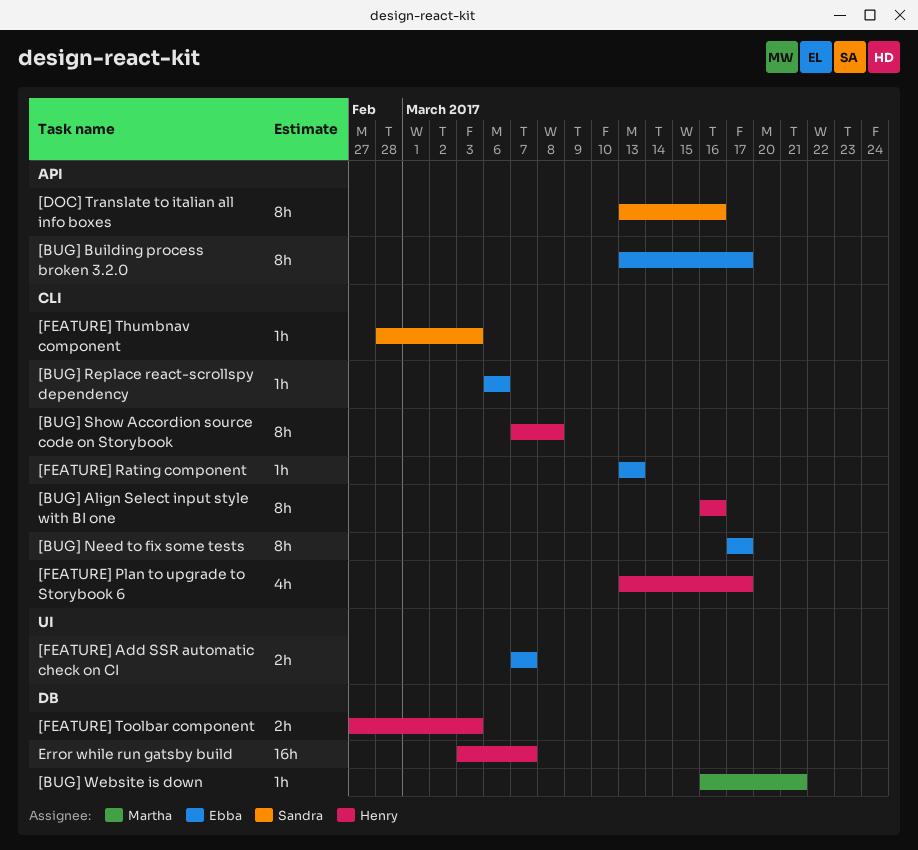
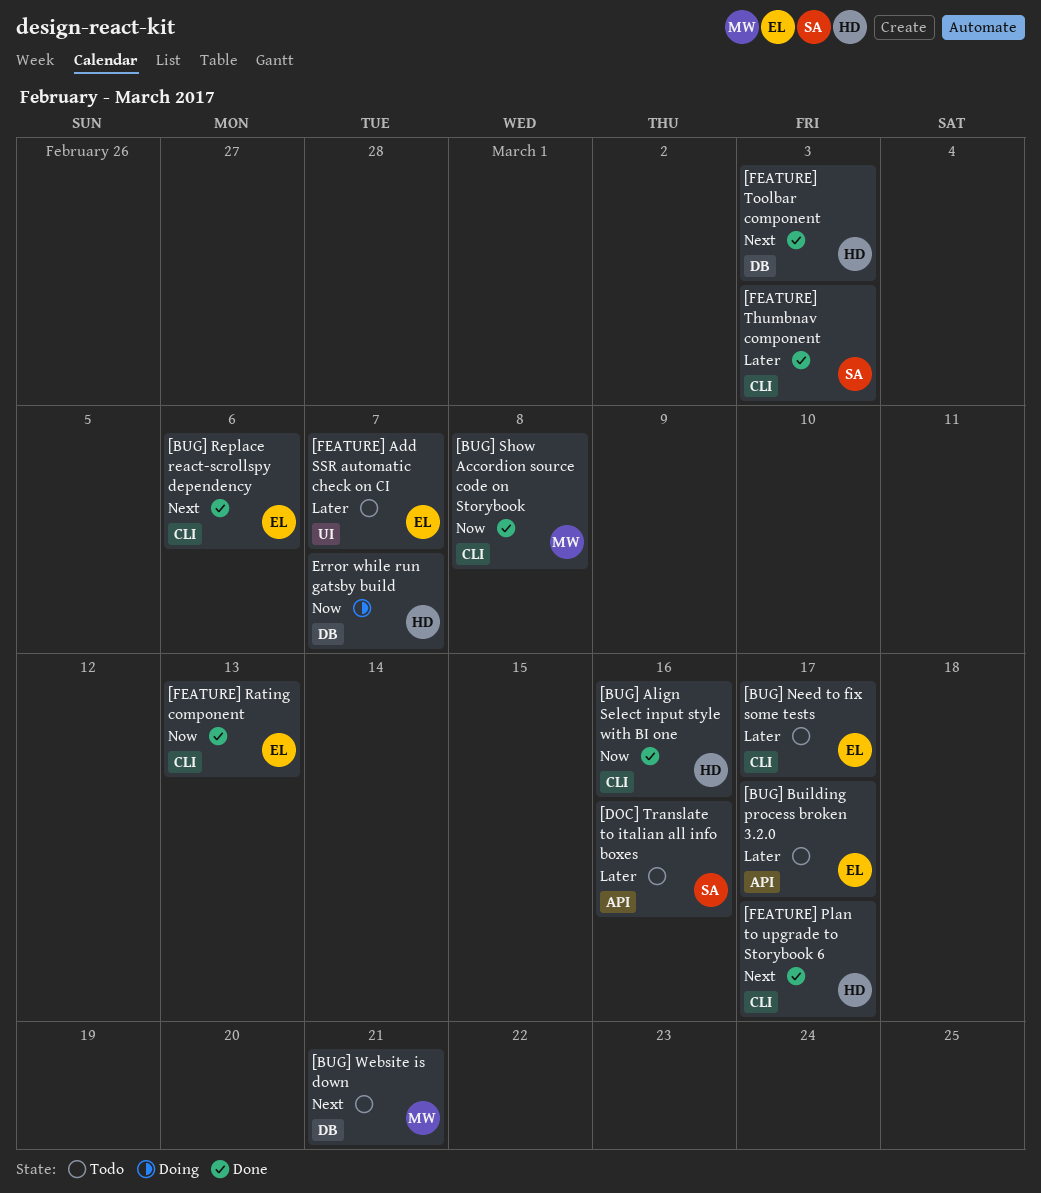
[BUG] Show Accordion source code on Storybook, owner: Henry -> Martha

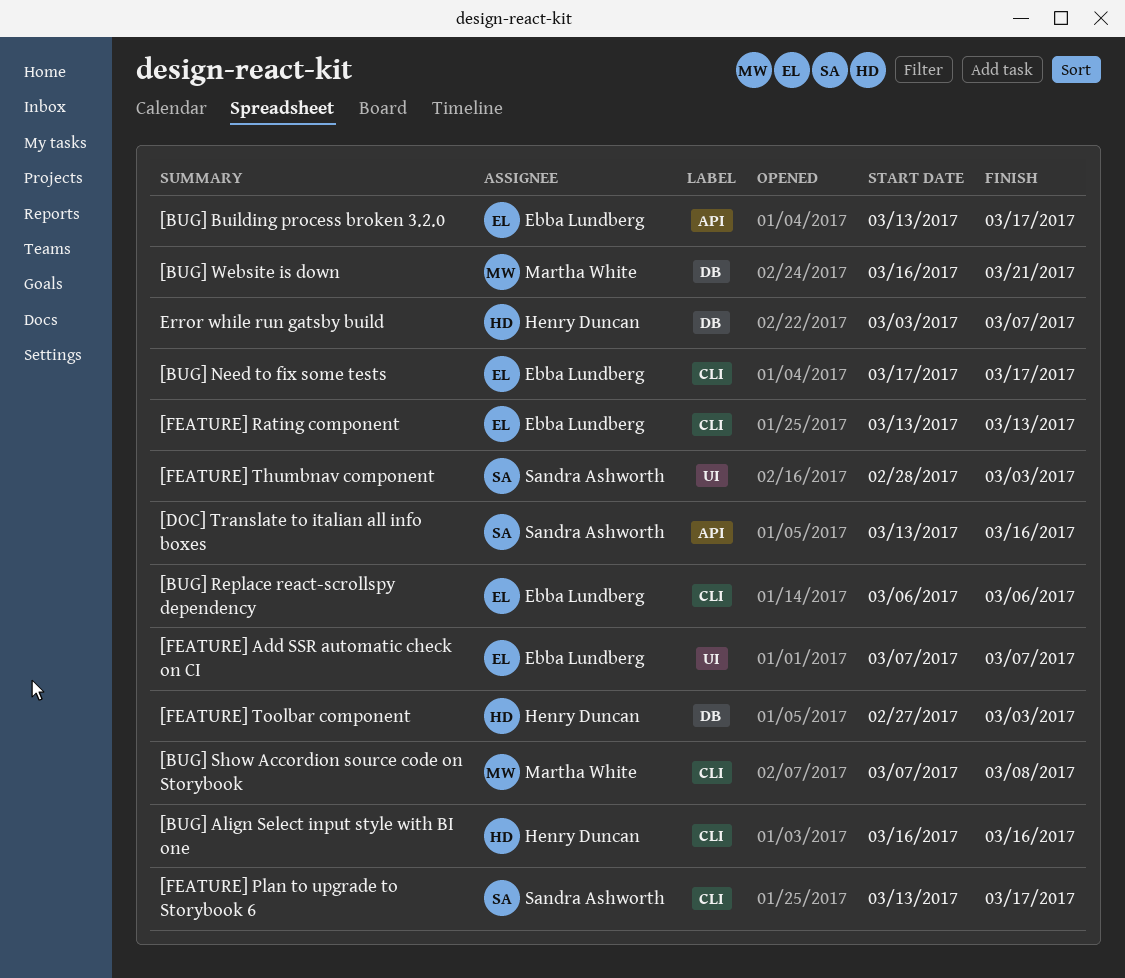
[FEATURE] Plan to upgrade to Storybook 6, owner: Henry Duncan -> Sandra Ashworth
[FEATURE] Thumbnav component, label: CLI -> UI

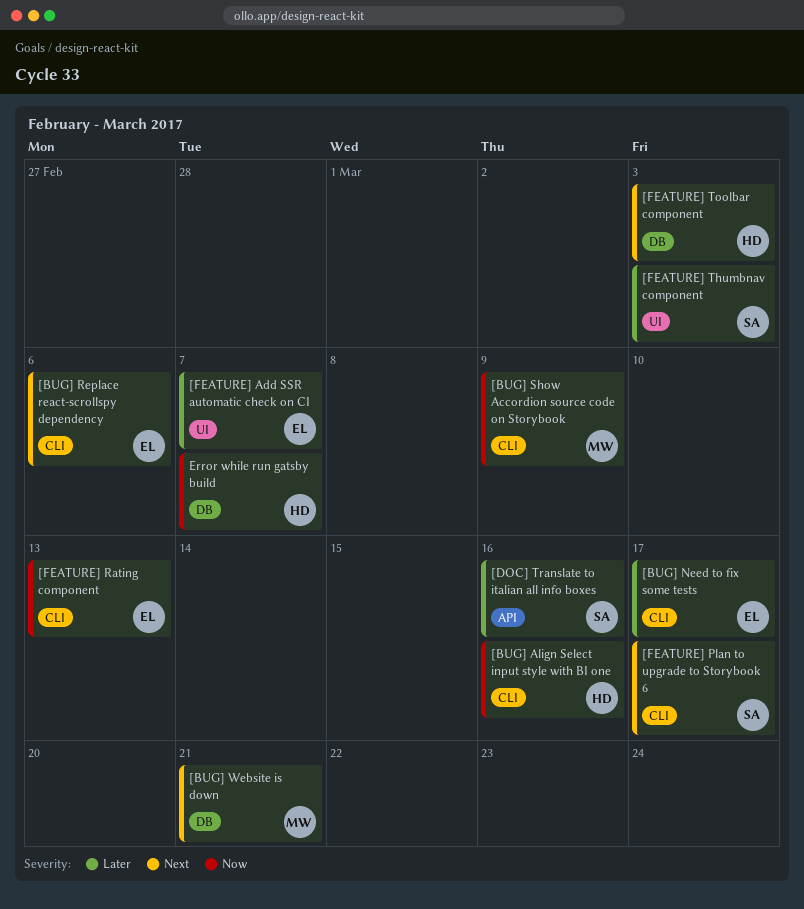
[BUG] Building process broken 3.2.0: present -> none
[BUG] Show Accordion source code on Storybook, due: Mar 8 -> Mar 9

